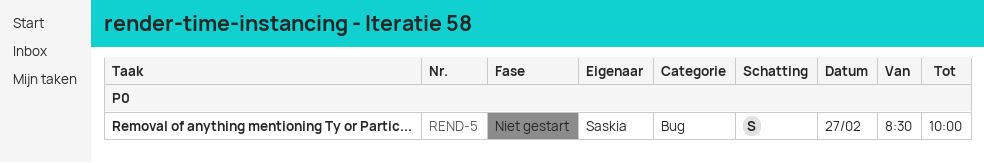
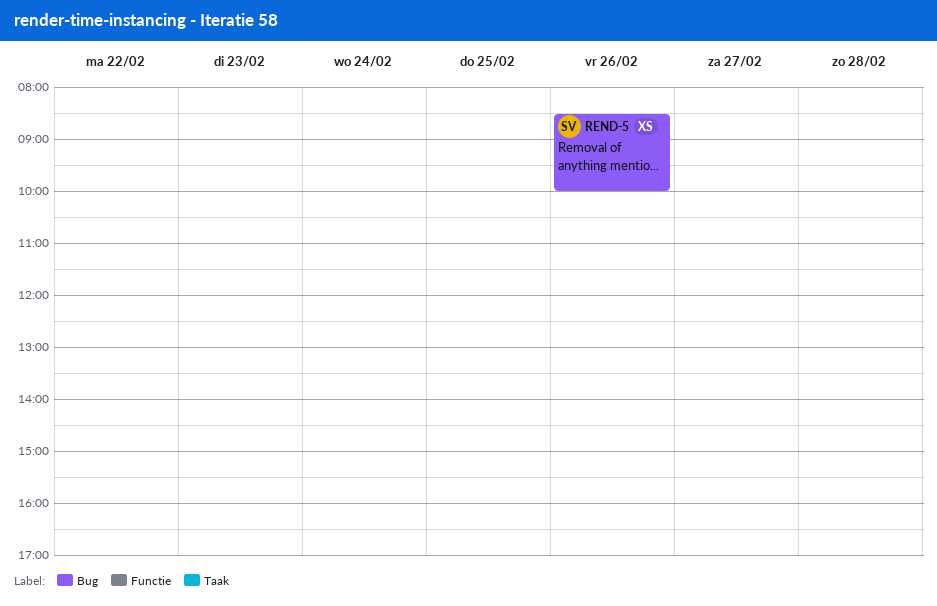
REND-5, estimate: S -> XS
REND-5, day: Feb 27 -> Feb 26

